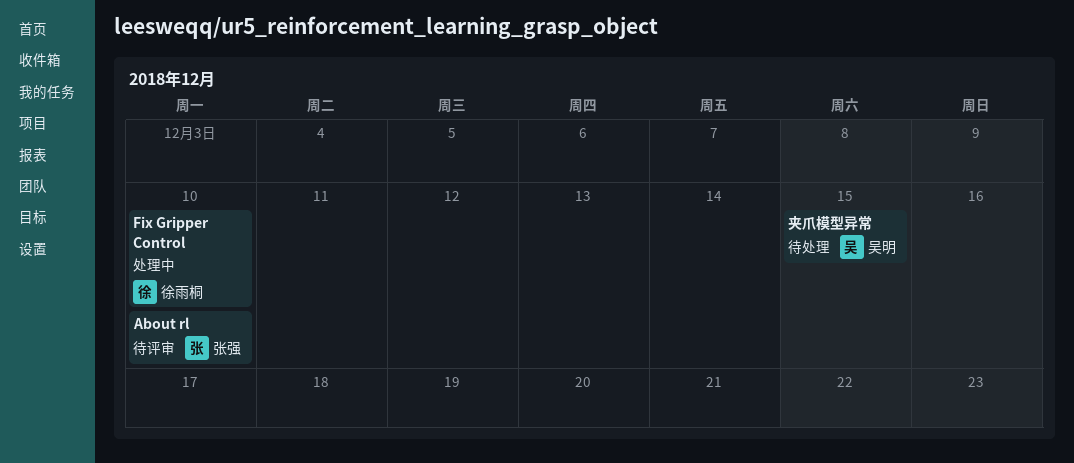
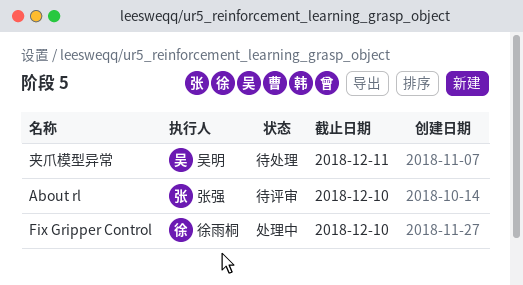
夹爪模型异常, due: Dec 15 -> Dec 11

